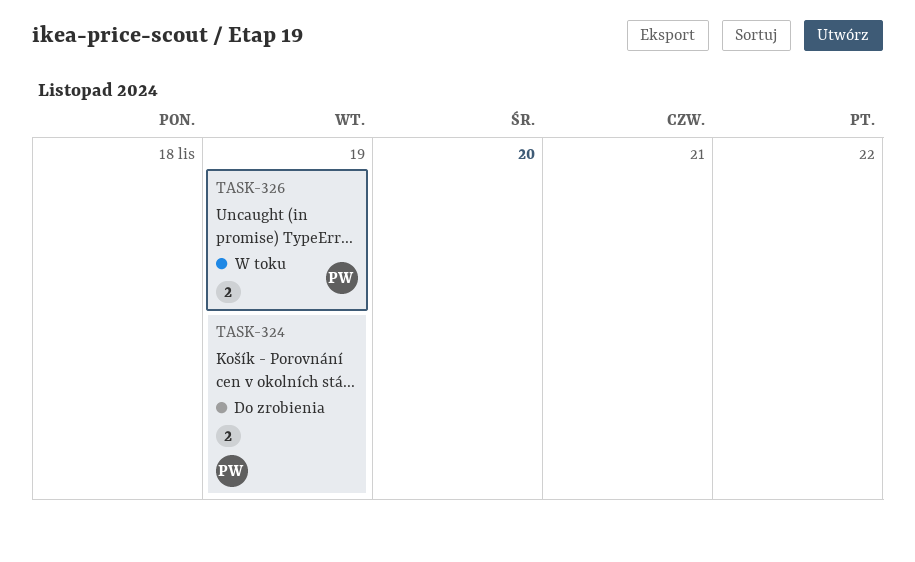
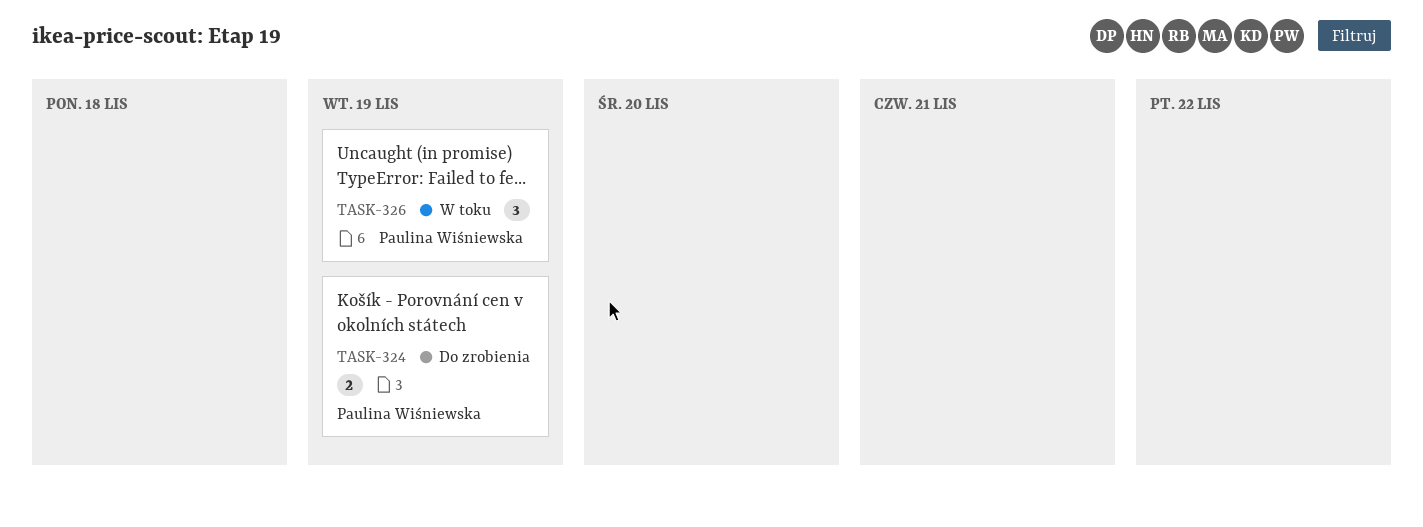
TASK-326, estimate: 2 -> 3

